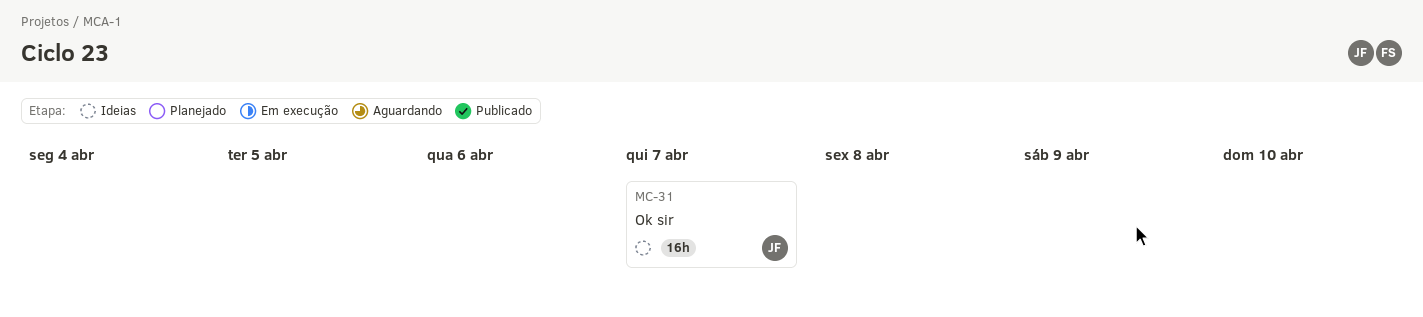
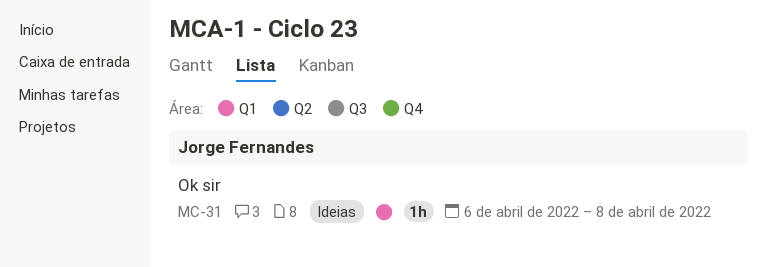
MC-31, estimate: 16h -> 1h
MC-31, due: Apr 7 -> Apr 8

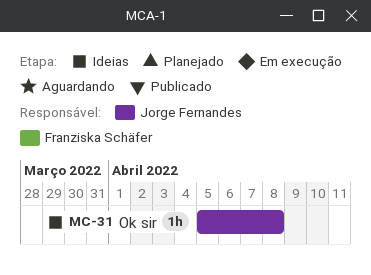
MC-31, start: Apr 6 -> Apr 5

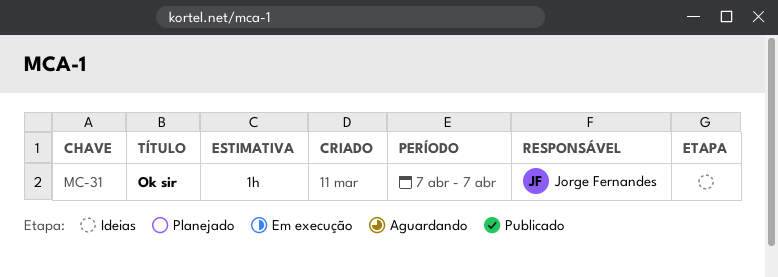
MC-31, start: Apr 5 -> Apr 7
MC-31, due: Apr 8 -> Apr 7

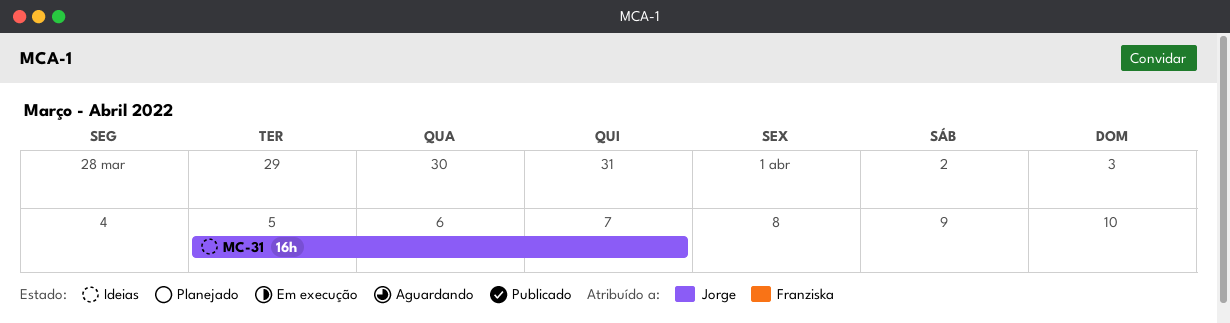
MC-31, estimate: 1h -> 16h
MC-31, start: Apr 7 -> Apr 5

